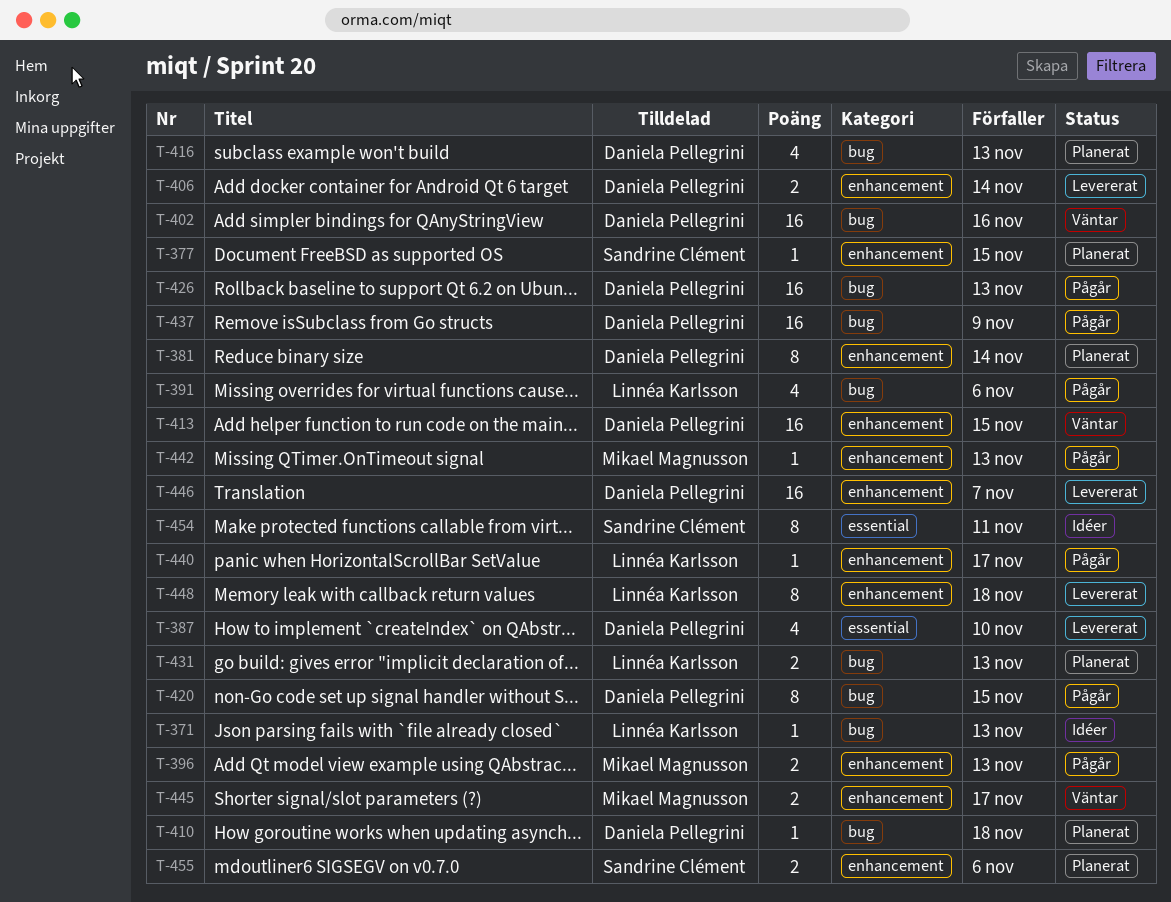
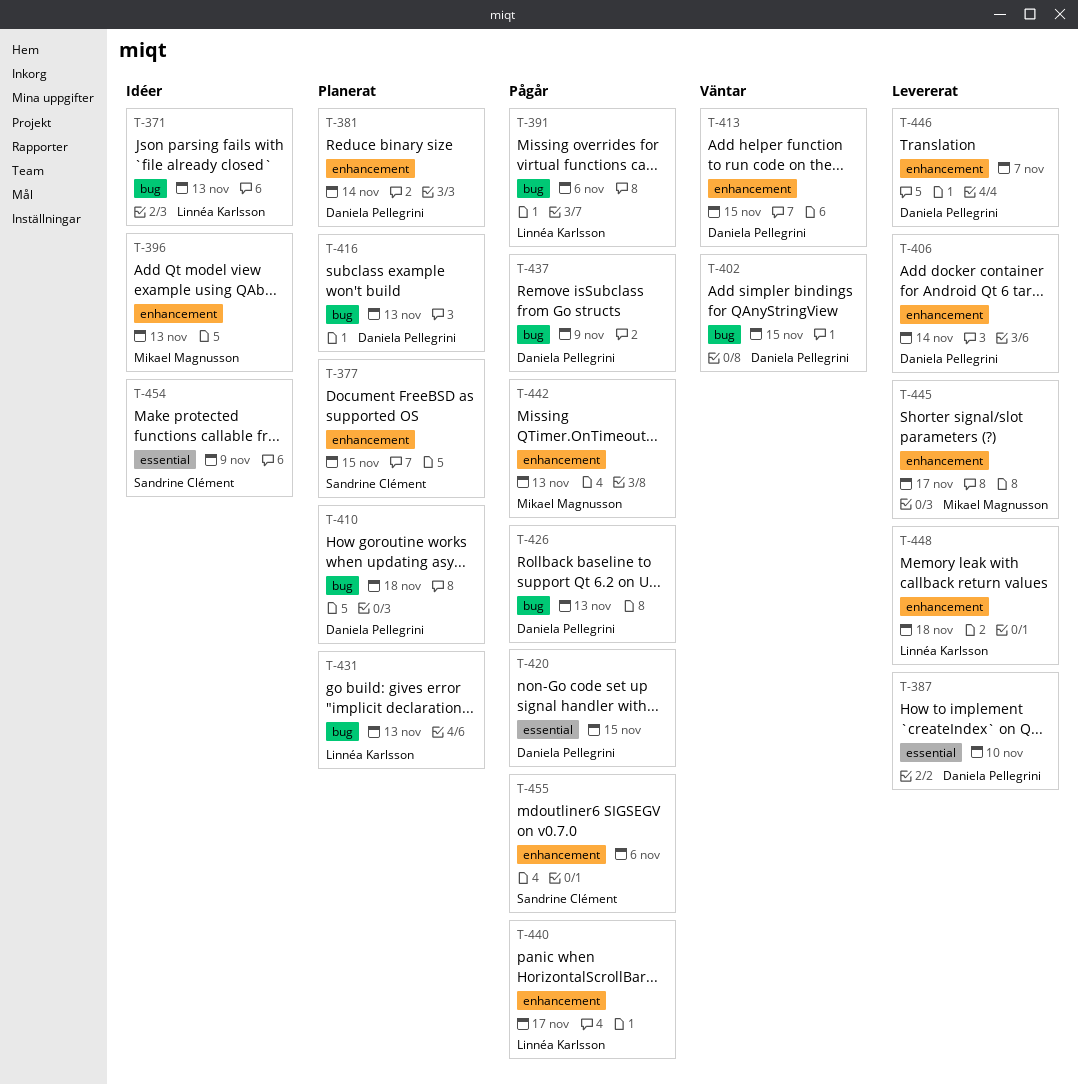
T-396, status: Pågår -> Idéer
T-402, due: Nov 16 -> Nov 15
T-420, label: bug -> essential
T-445, status: Väntar -> Levererat
T-454, due: Nov 11 -> Nov 9
T-455, status: Planerat -> Pågår

